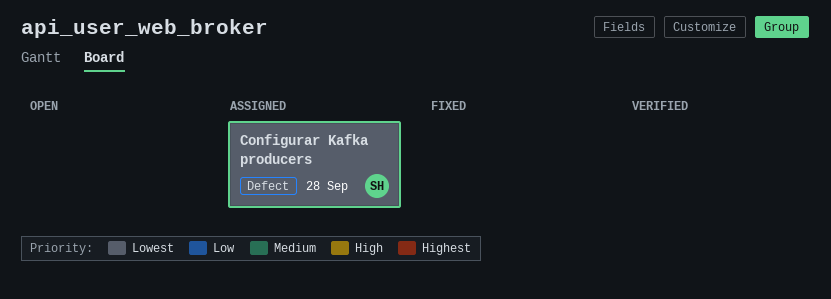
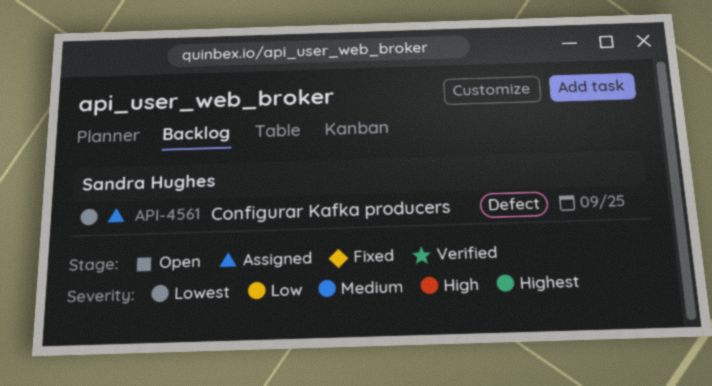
Configurar Kafka producers, due: Sep 28 -> Sep 25

